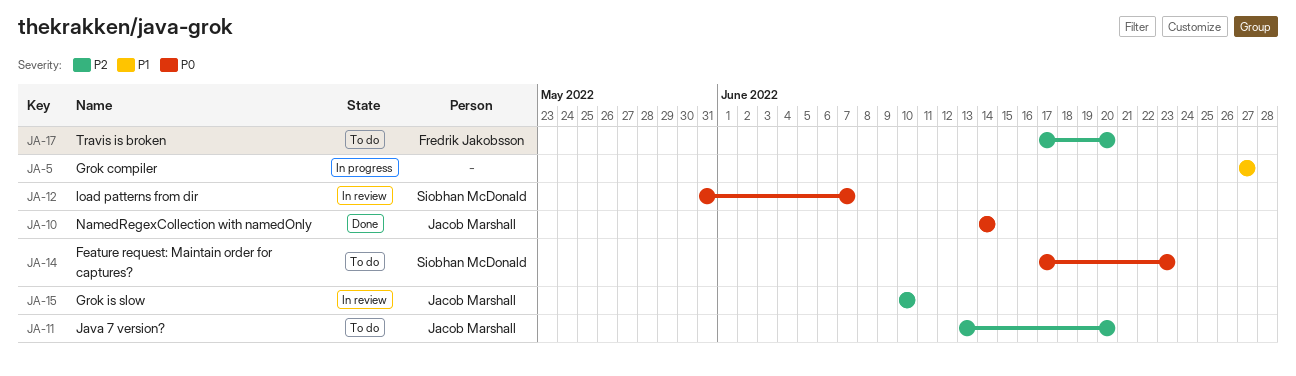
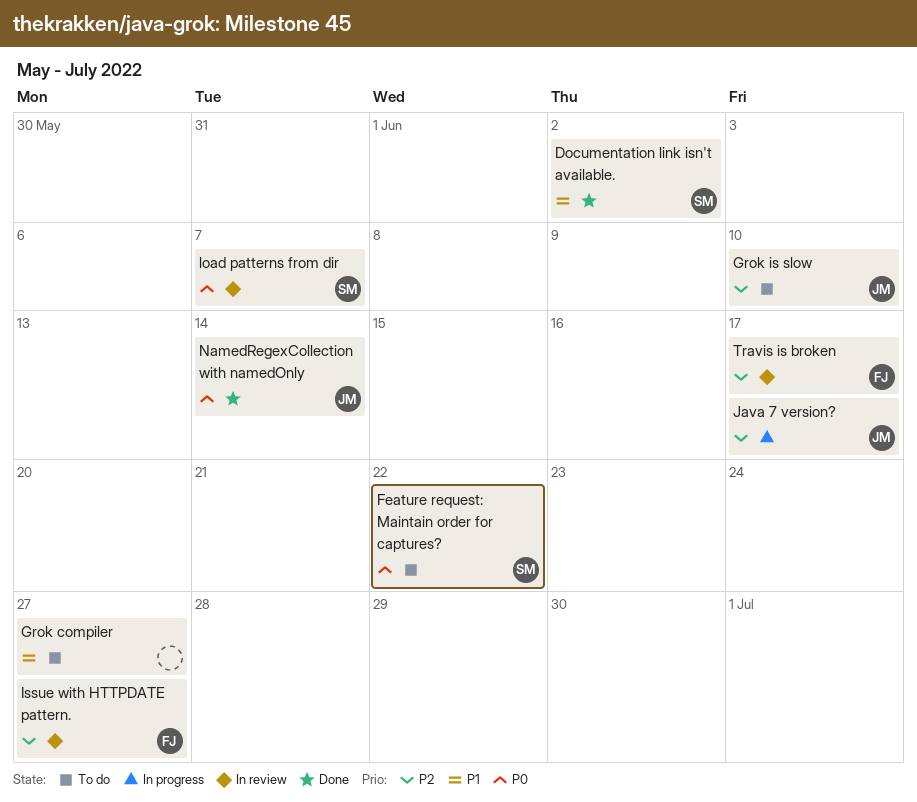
Documentation link isn't available.: none -> present
Feature request: Maintain order for captures?, due: Jun 23 -> Jun 22
Grok compiler, status: In progress -> To do
Grok is slow, status: In review -> To do
Issue with HTTPDATE pattern.: none -> present
Java 7 version?, status: To do -> In progress
Java 7 version?, due: Jun 20 -> Jun 17
Travis is broken, status: To do -> In review
Travis is broken, due: Jun 20 -> Jun 17

